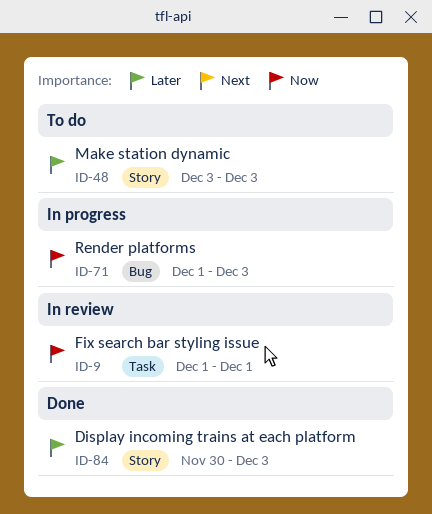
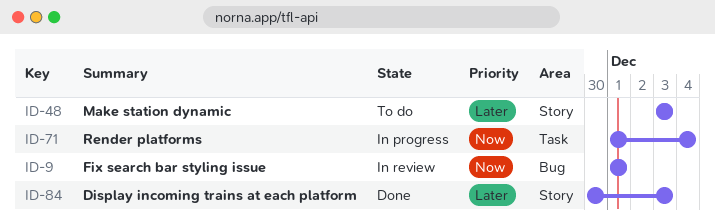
ID-9, label: Task -> Bug
ID-71, label: Bug -> Task
ID-71, due: Dec 3 -> Dec 4

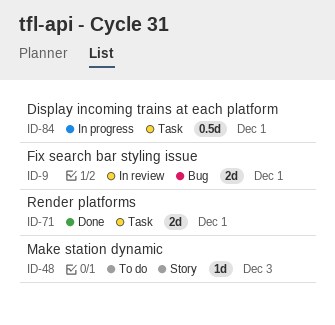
ID-71, status: In progress -> Done
ID-71, due: Dec 4 -> Dec 1
ID-84, status: Done -> In progress
ID-84, label: Story -> Task
ID-84, due: Dec 3 -> Dec 1

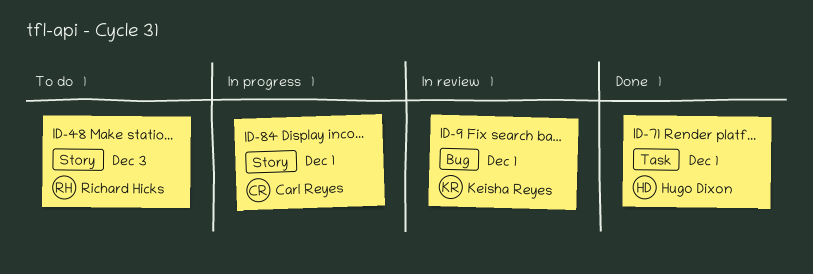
ID-84, label: Task -> Story

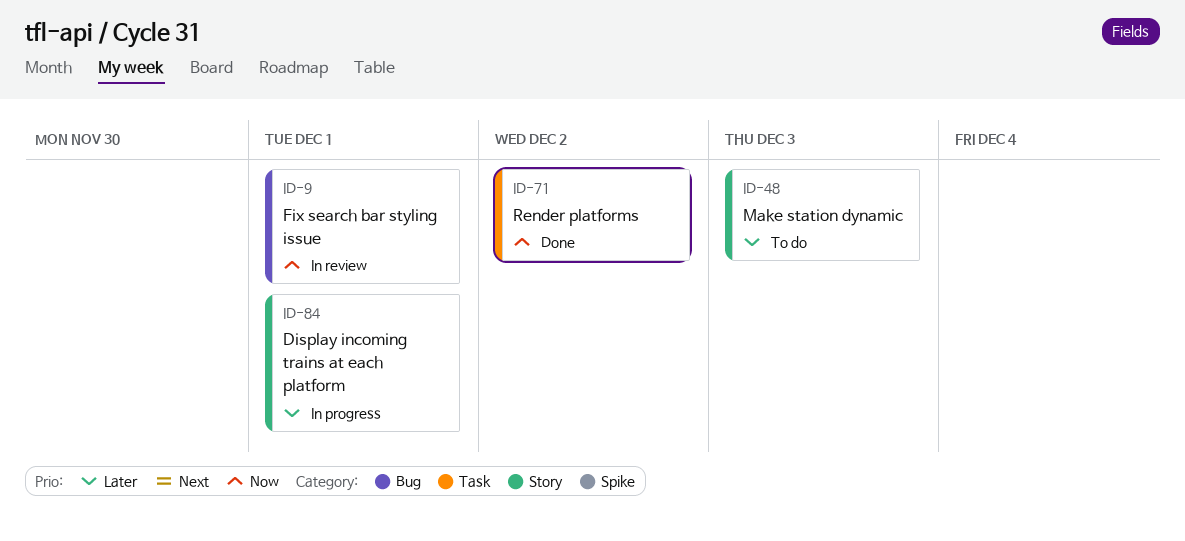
ID-71, due: Dec 1 -> Dec 2

